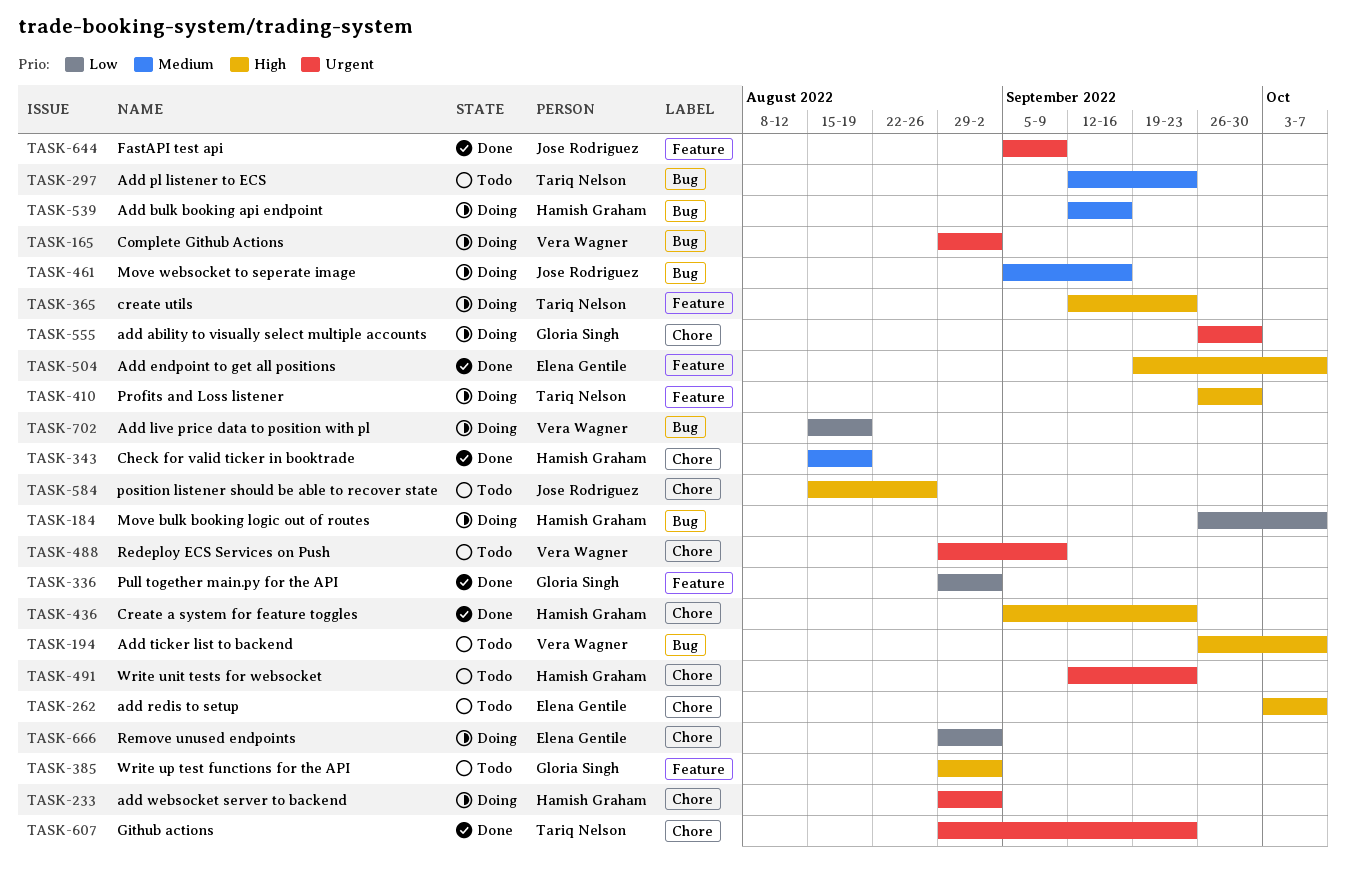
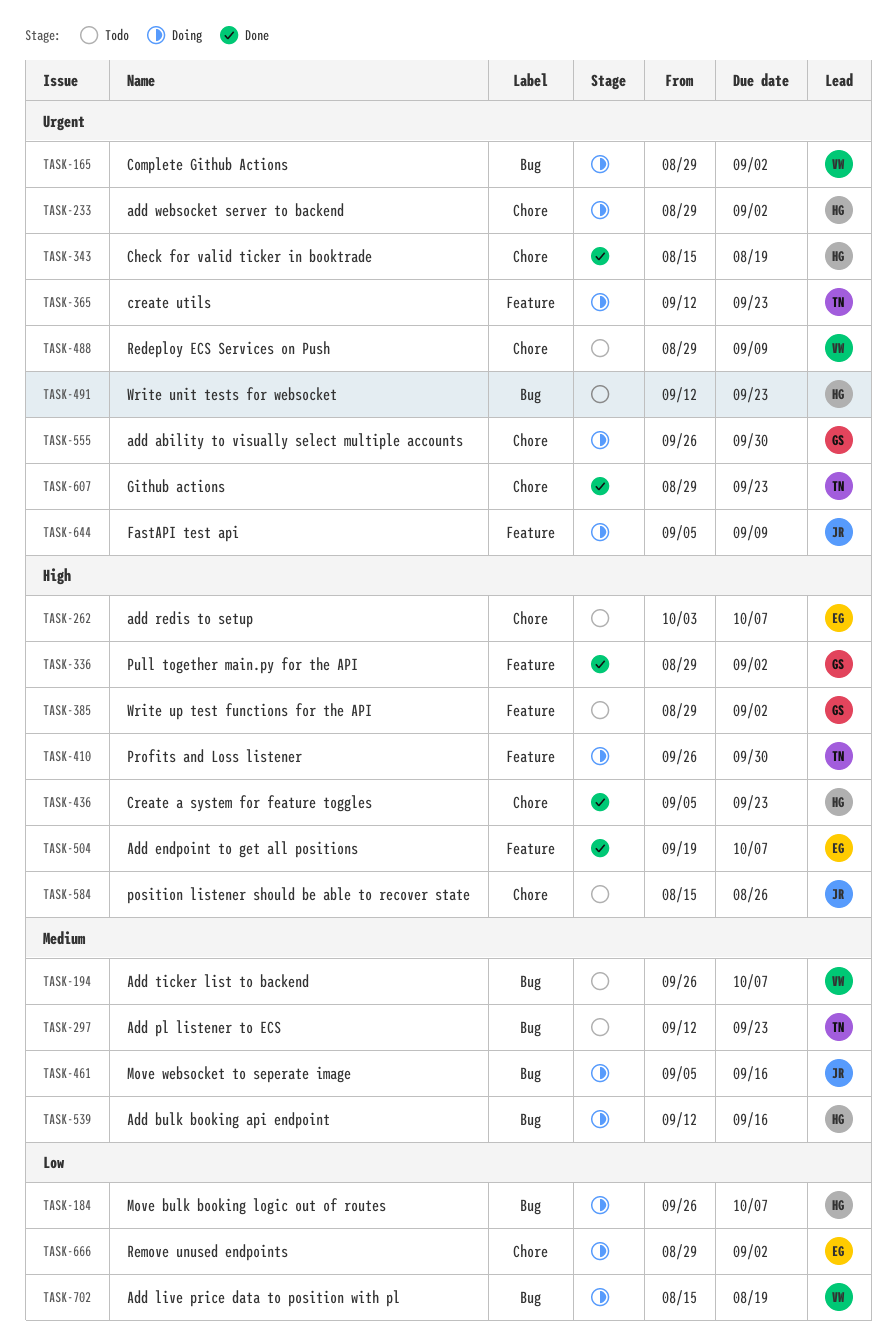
TASK-194, priority: High -> Medium
TASK-336, priority: Low -> High
TASK-343, priority: Medium -> Urgent
TASK-365, priority: High -> Urgent
TASK-491, label: Chore -> Bug
TASK-644, status: Done -> Doing

